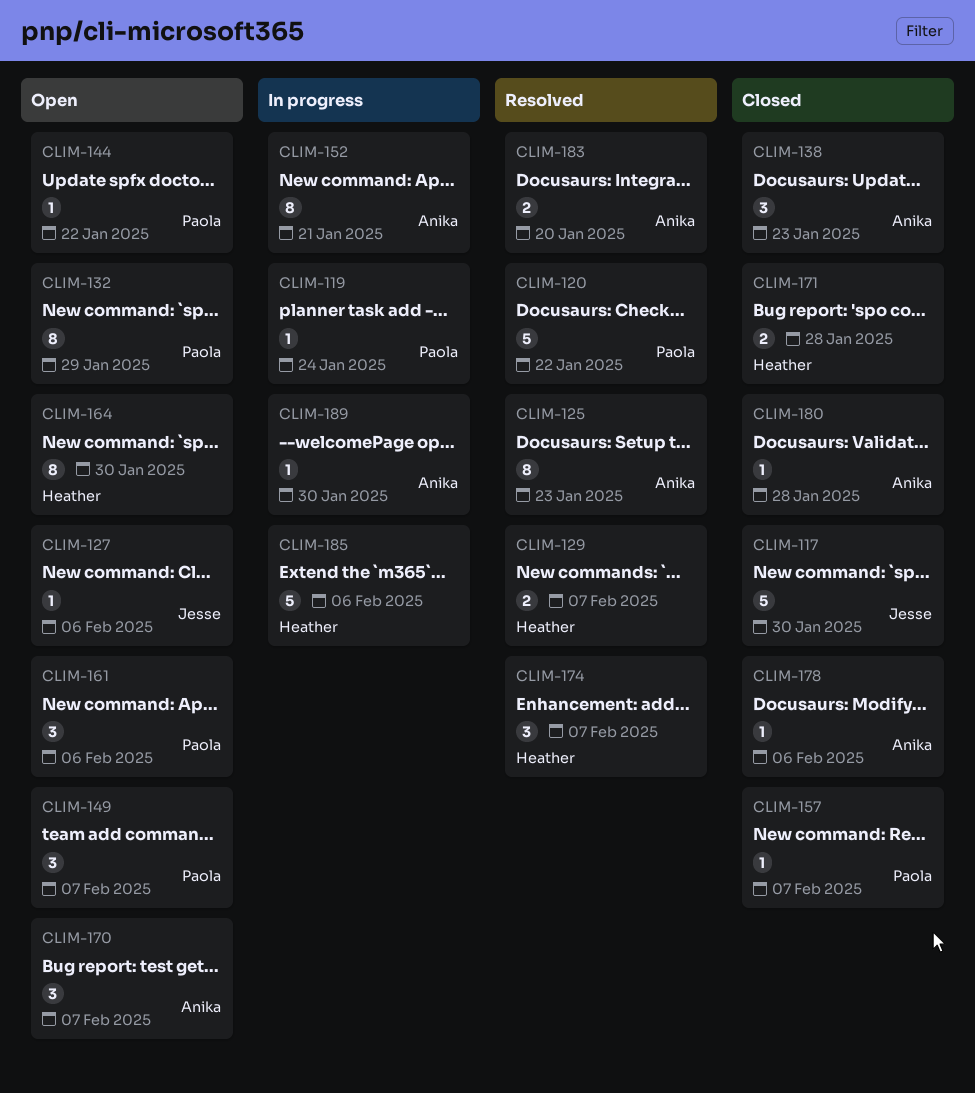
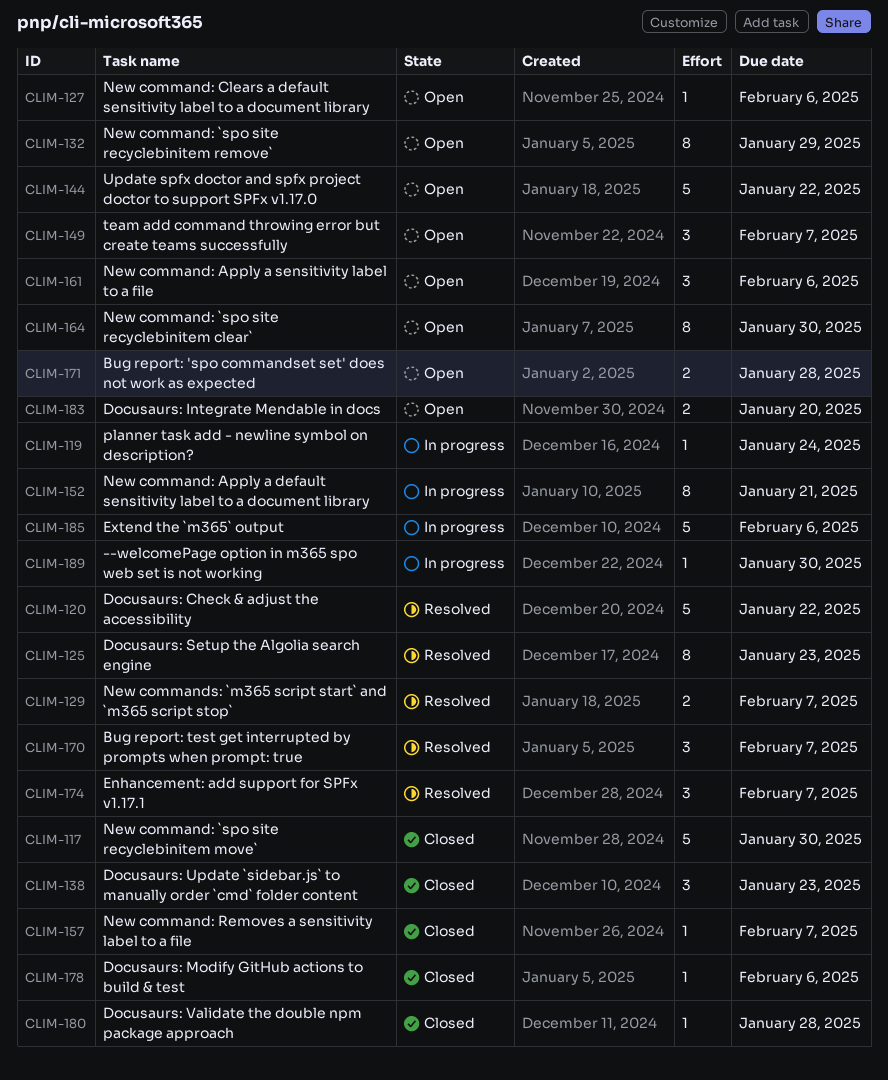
CLIM-144, estimate: 1 -> 5
CLIM-170, status: Open -> Resolved
CLIM-171, status: Closed -> Open
CLIM-183, status: Resolved -> Open

